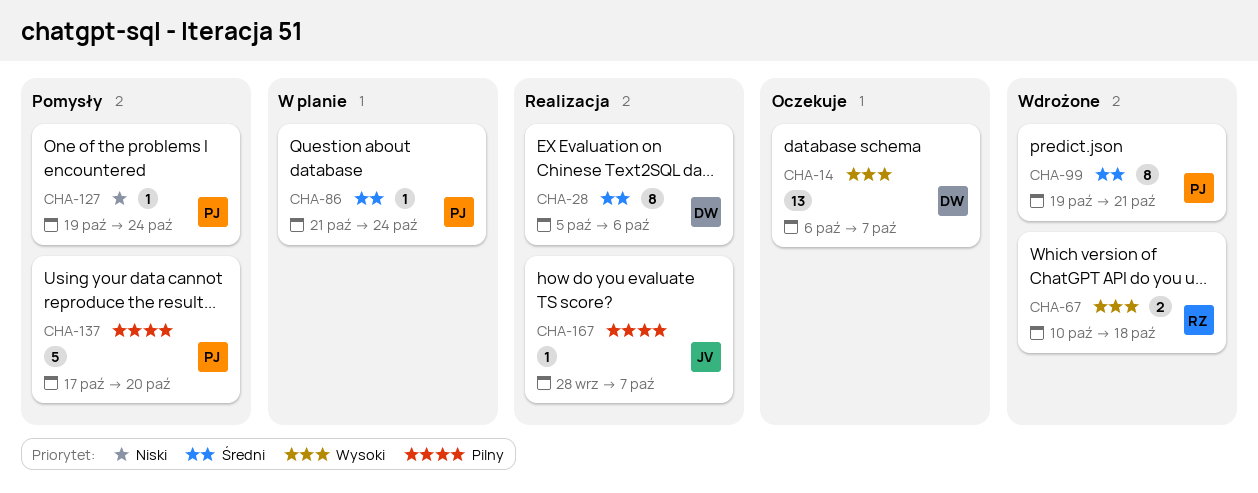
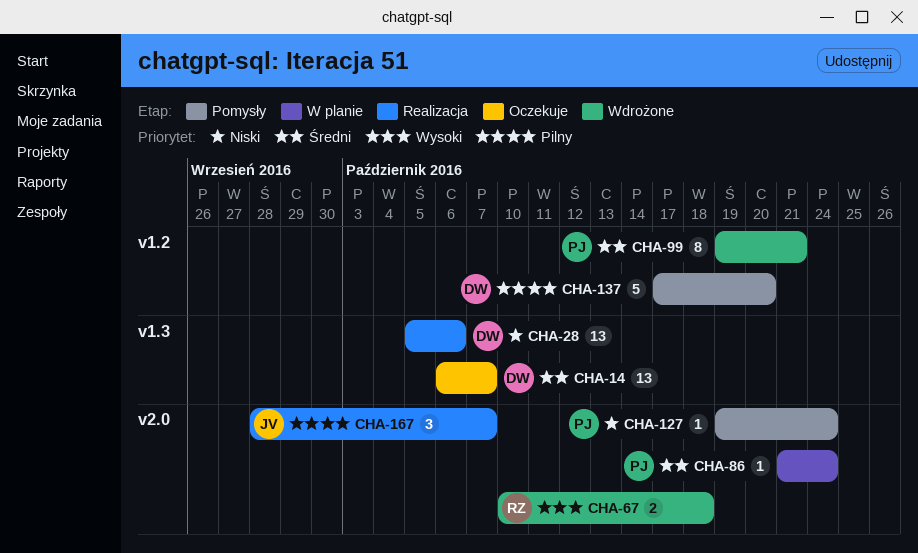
CHA-14, priority: Wysoki -> Średni
CHA-28, priority: Średni -> Niski
CHA-28, estimate: 8 -> 13
CHA-137, owner: PJ -> DW
CHA-167, estimate: 1 -> 3

